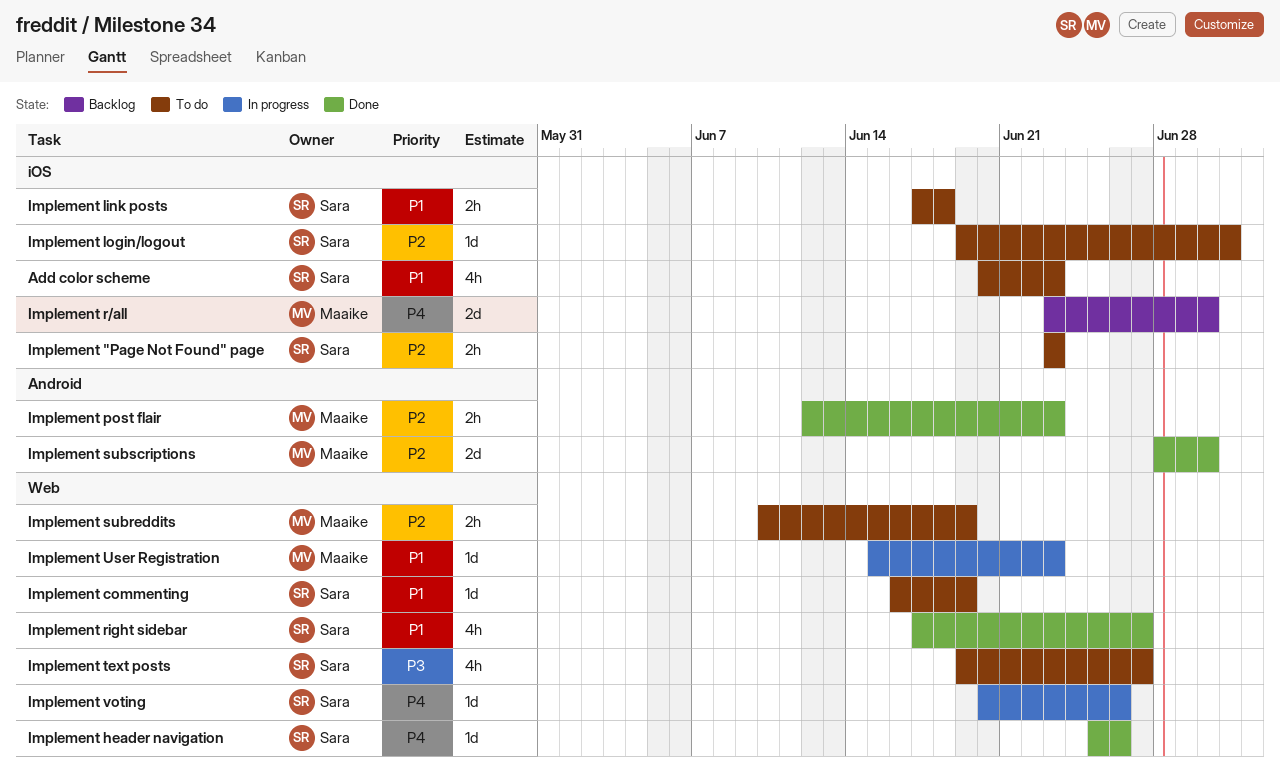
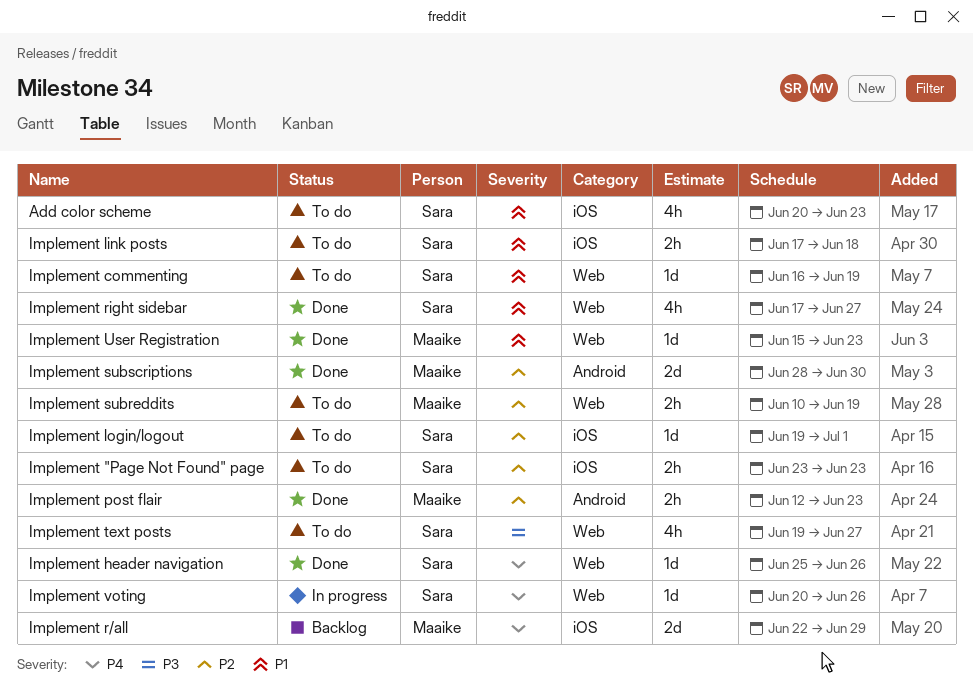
Implement r/all, start: Jun 23 -> Jun 22
Implement r/all, due: Jun 30 -> Jun 29
Implement User Registration, status: In progress -> Done

